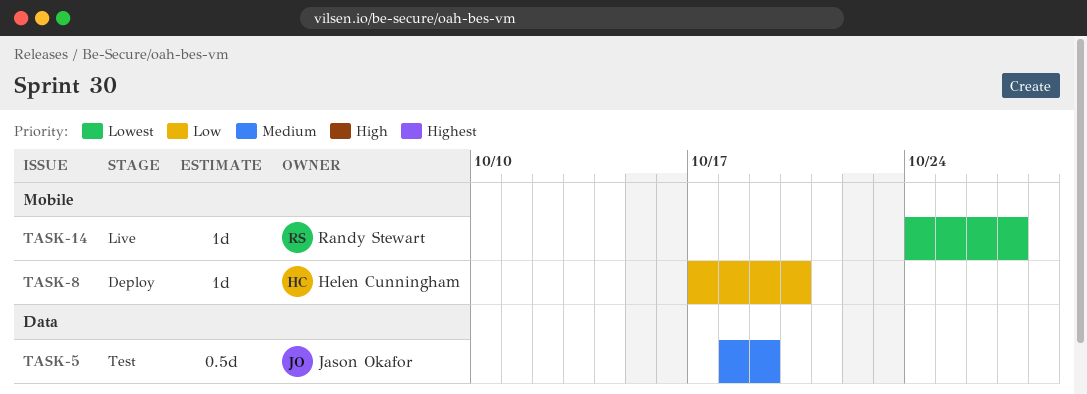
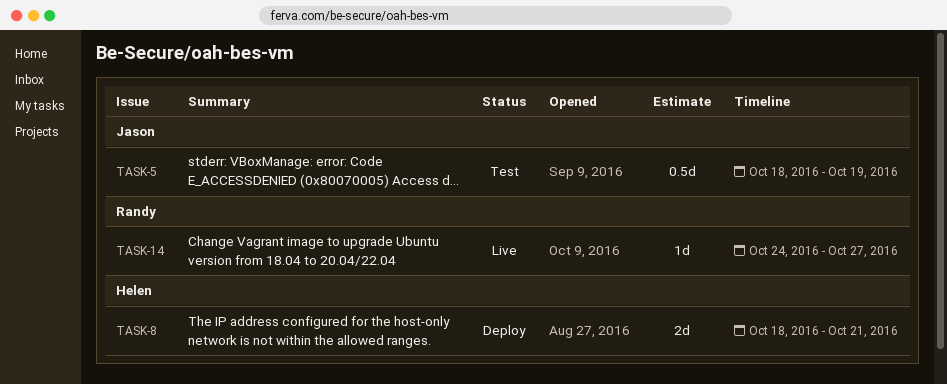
TASK-8, estimate: 1d -> 2d
TASK-8, start: Oct 17 -> Oct 18
TASK-8, due: Oct 20 -> Oct 21

